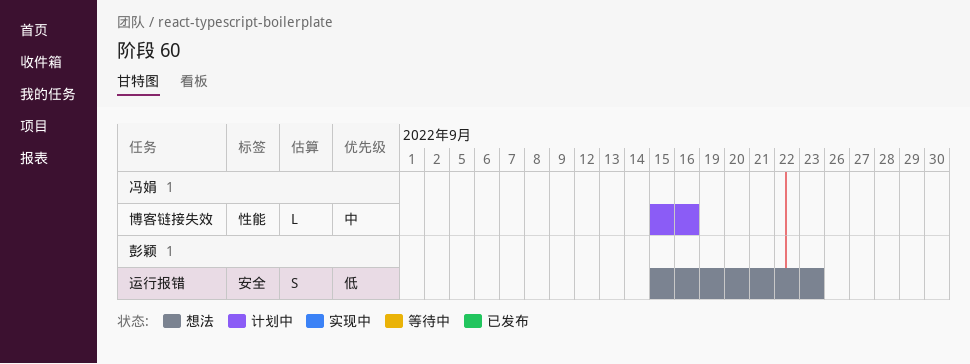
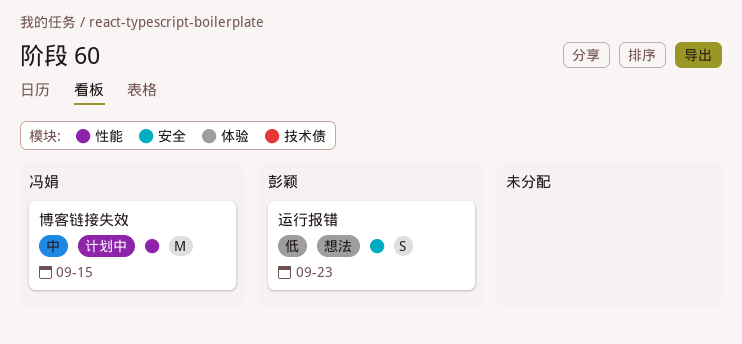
博客链接失效, estimate: L -> M
博客链接失效, due: Sep 16 -> Sep 15

